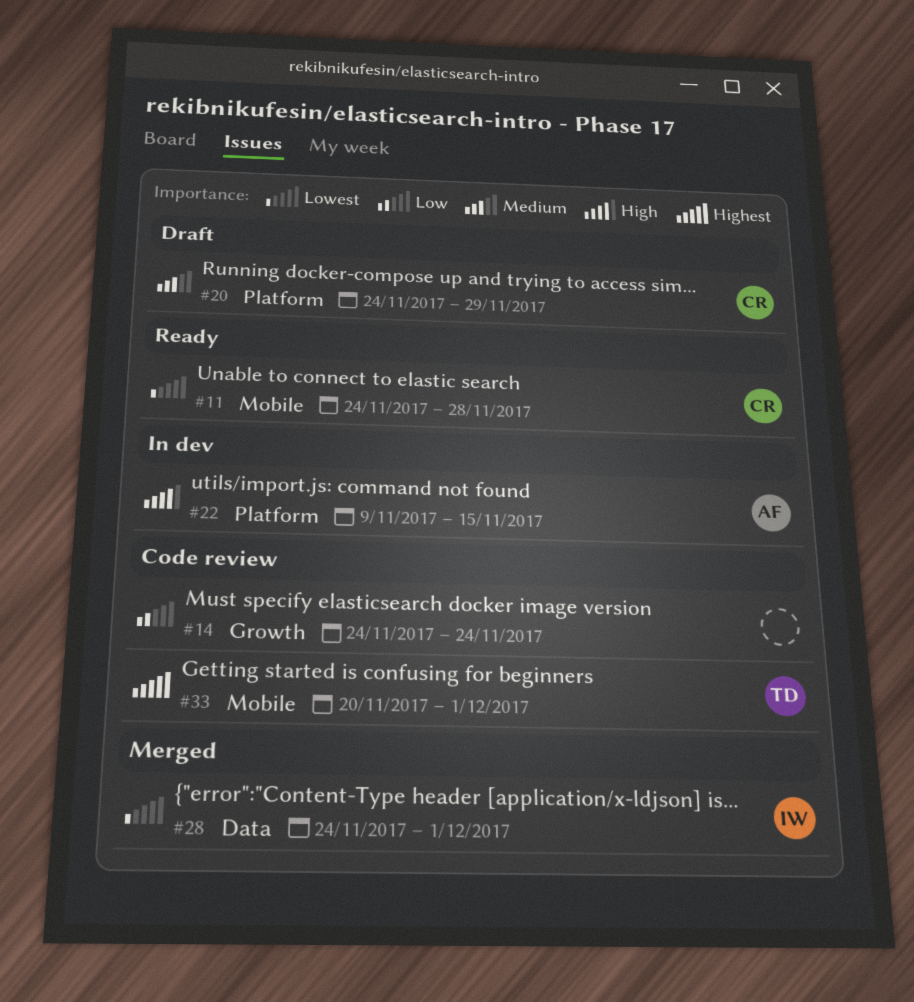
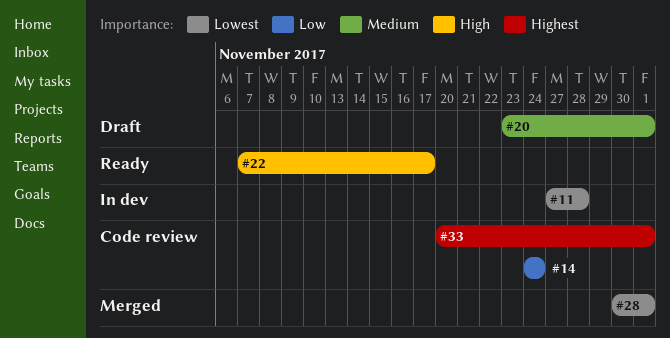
#11, status: Ready -> In dev
#11, start: Nov 24 -> Nov 27
#20, start: Nov 24 -> Nov 23
#20, due: Nov 29 -> Dec 1
#22, status: In dev -> Ready
#22, start: Nov 9 -> Nov 7
#22, due: Nov 15 -> Nov 17
#28, start: Nov 24 -> Nov 30

